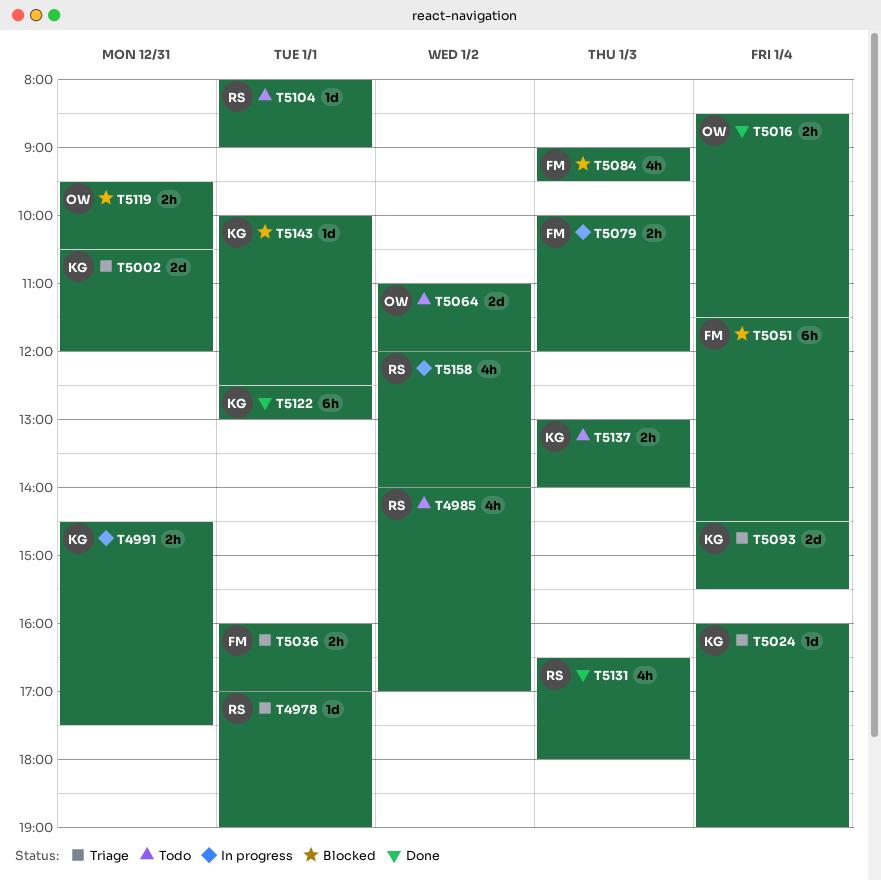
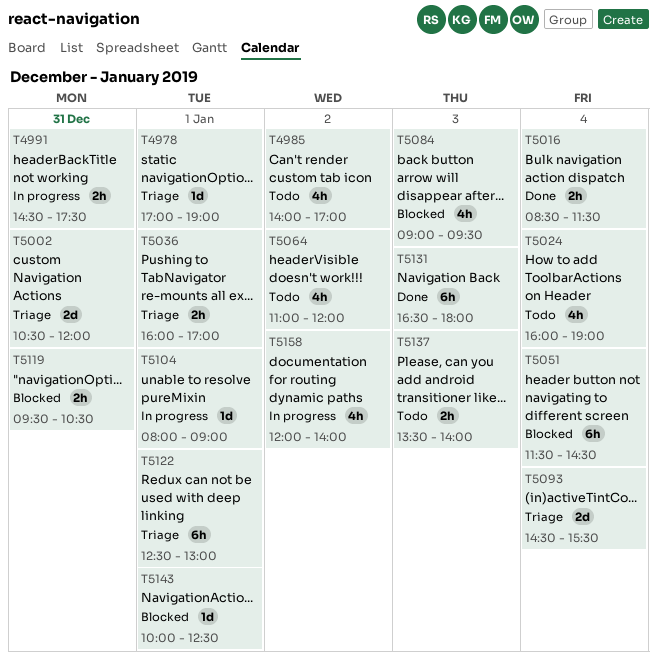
T5024, status: Triage -> Todo
T5024, estimate: 1d -> 4h
T5064, estimate: 2d -> 4h
T5079: present -> none
T5104, status: Todo -> In progress
T5122, status: Done -> Triage
T5131, estimate: 4h -> 6h
T5137, begins: 13:00 -> 13:30

